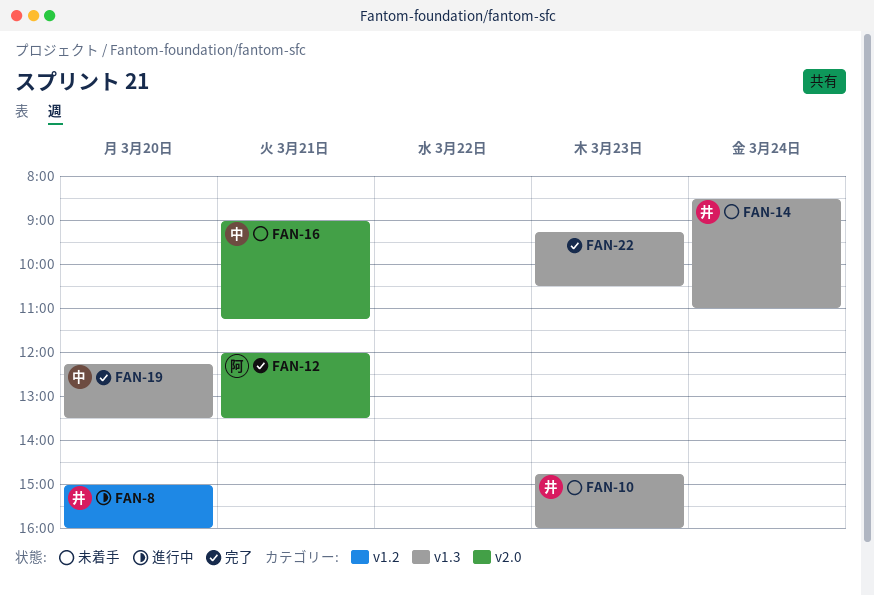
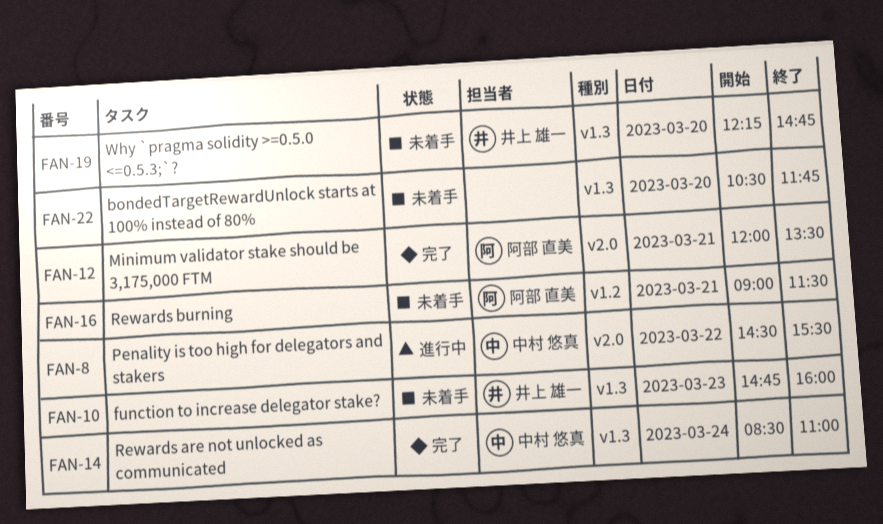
FAN-8, owner: 井上 雄一 -> 中村 悠真
FAN-8, label: v1.2 -> v2.0
FAN-8, day: Mar 20 -> Mar 22
FAN-8, begins: 15:00 -> 14:30
FAN-8, ends: 16:00 -> 15:30
FAN-14, status: 未着手 -> 完了
FAN-14, owner: 井上 雄一 -> 中村 悠真
FAN-16, owner: 中村 悠真 -> 阿部 直美
FAN-16, label: v2.0 -> v1.2
FAN-16, ends: 11:15 -> 11:30
FAN-19, status: 完了 -> 未着手
FAN-19, owner: 中村 悠真 -> 井上 雄一
FAN-19, ends: 13:30 -> 14:45
FAN-22, status: 完了 -> 未着手
FAN-22, day: Mar 23 -> Mar 20
FAN-22, begins: 09:15 -> 10:30
FAN-22, ends: 10:30 -> 11:45

